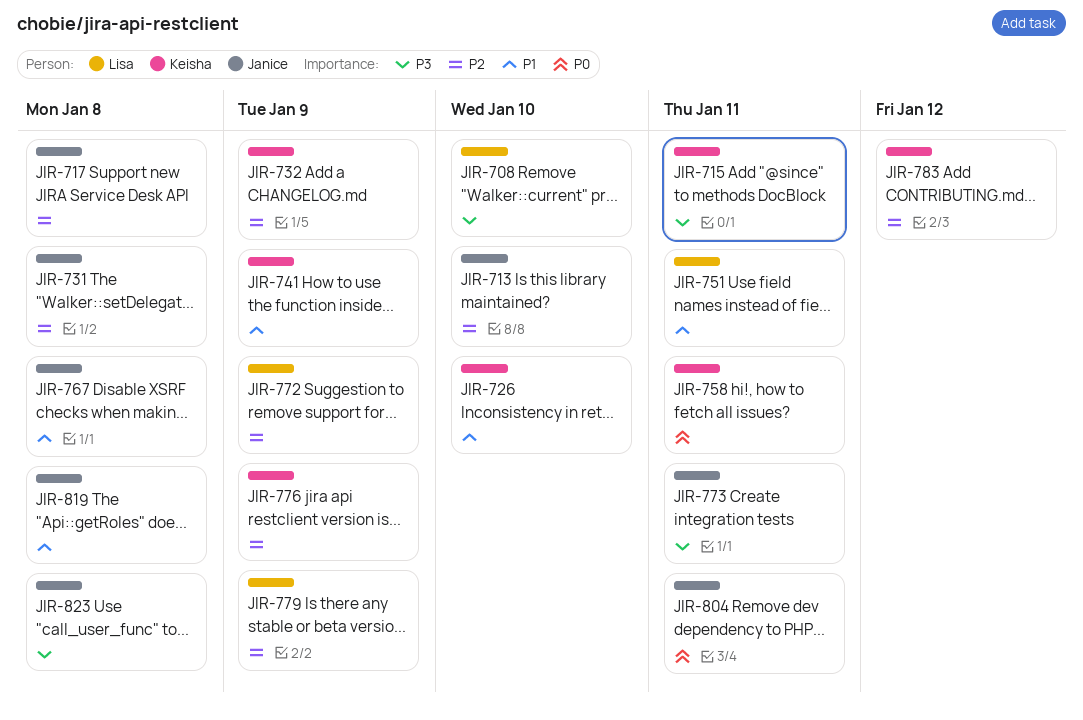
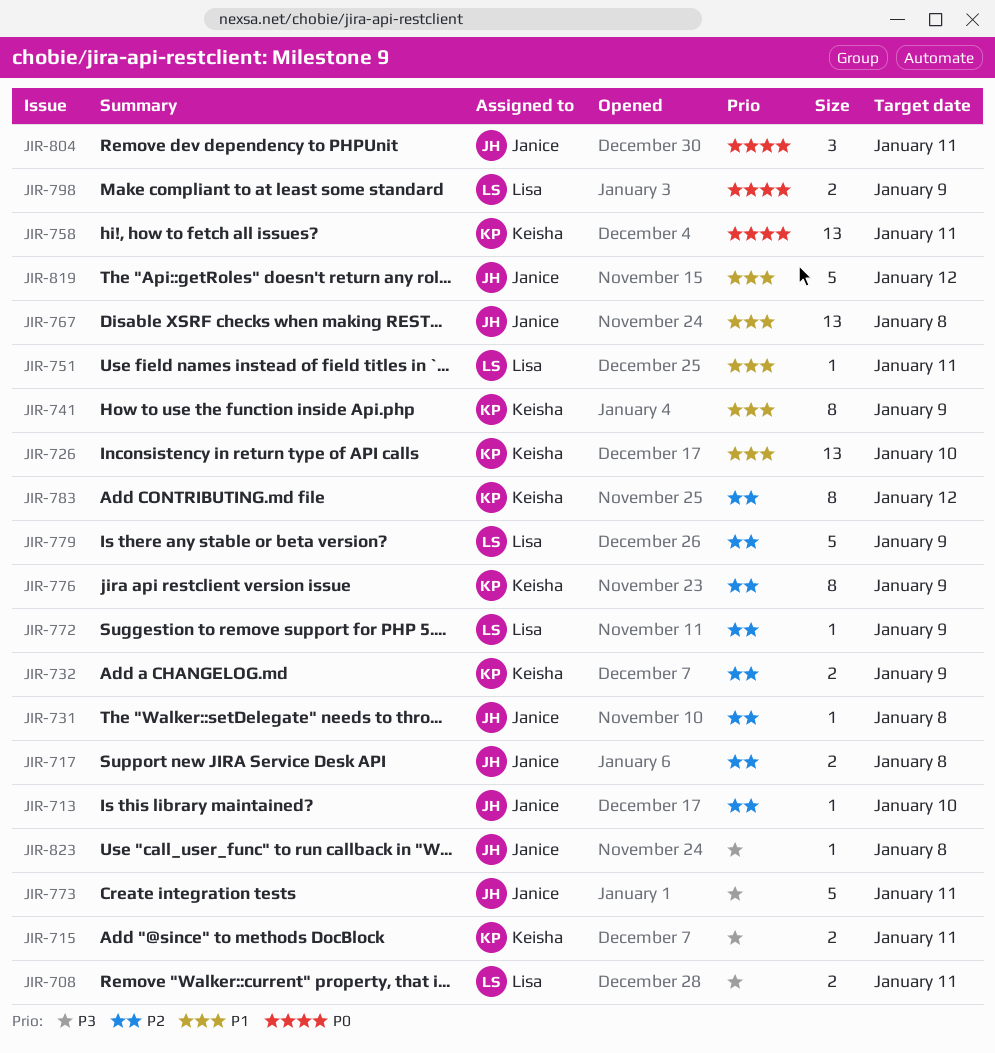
JIR-708, due: Jan 10 -> Jan 11
JIR-798: none -> present
JIR-819, due: Jan 8 -> Jan 12

